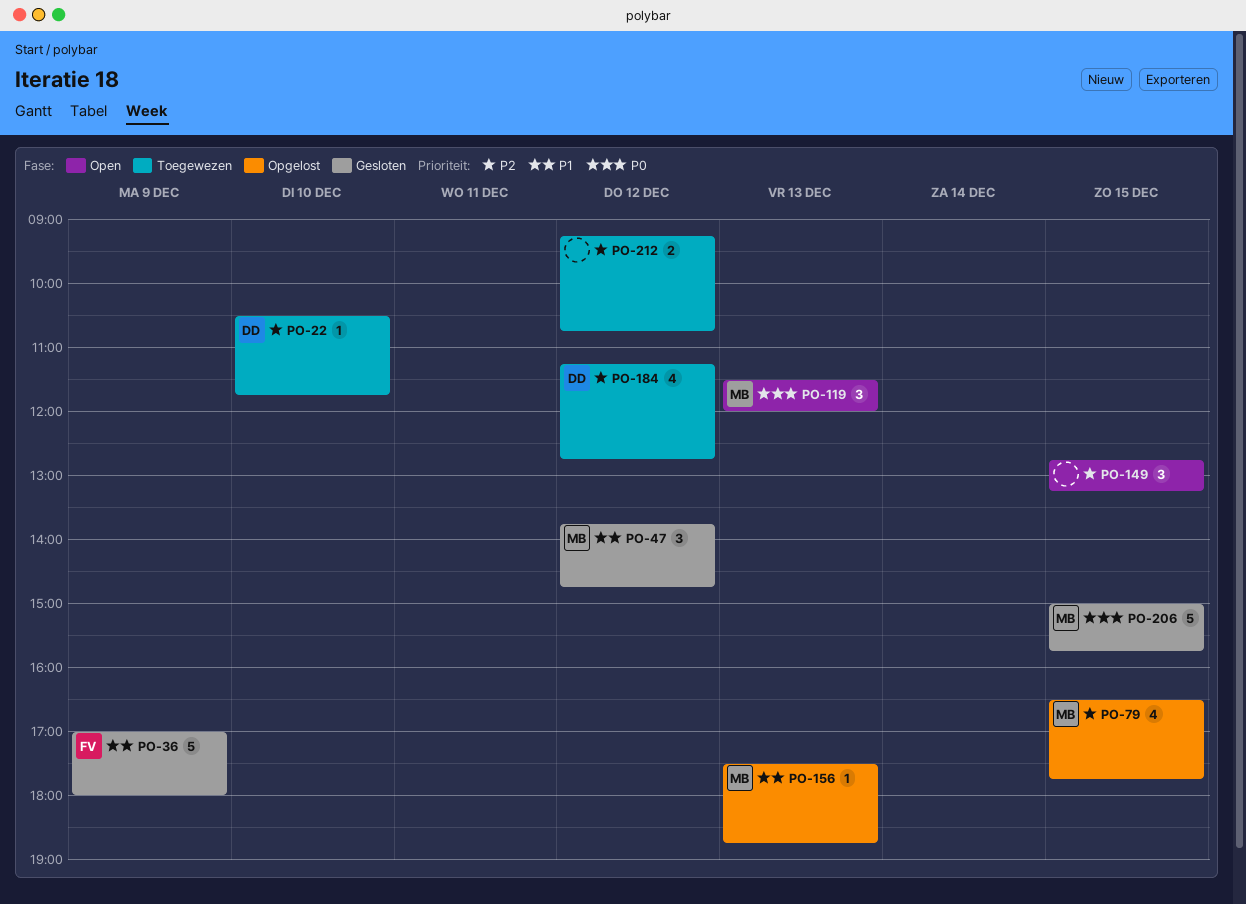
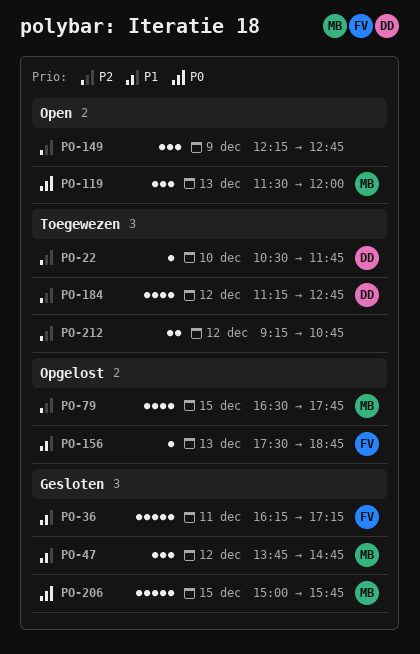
PO-36, day: Dec 9 -> Dec 11
PO-36, begins: 17:00 -> 16:15
PO-36, ends: 18:00 -> 17:15
PO-149, day: Dec 15 -> Dec 9
PO-149, begins: 12:45 -> 12:15
PO-149, ends: 13:15 -> 12:45
PO-156, owner: MB -> FV

